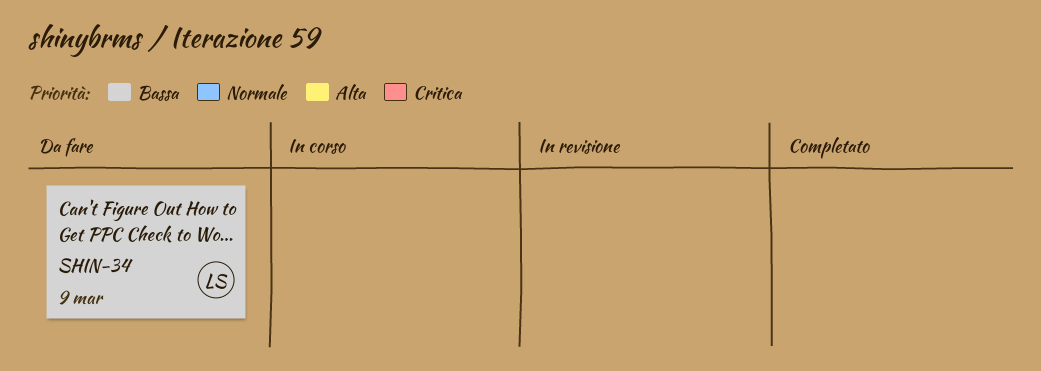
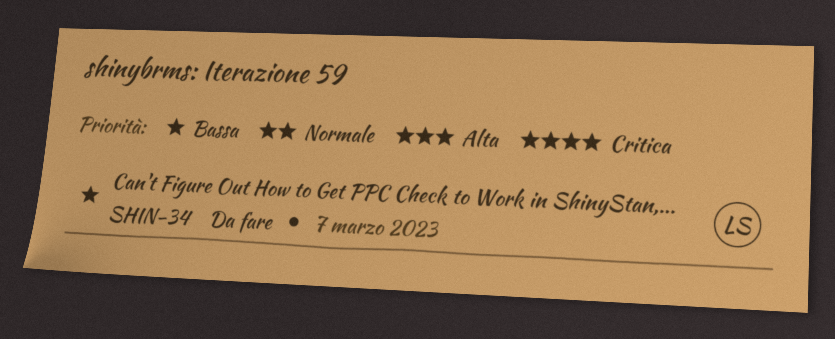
SHIN-34, due: Mar 9 -> Mar 7

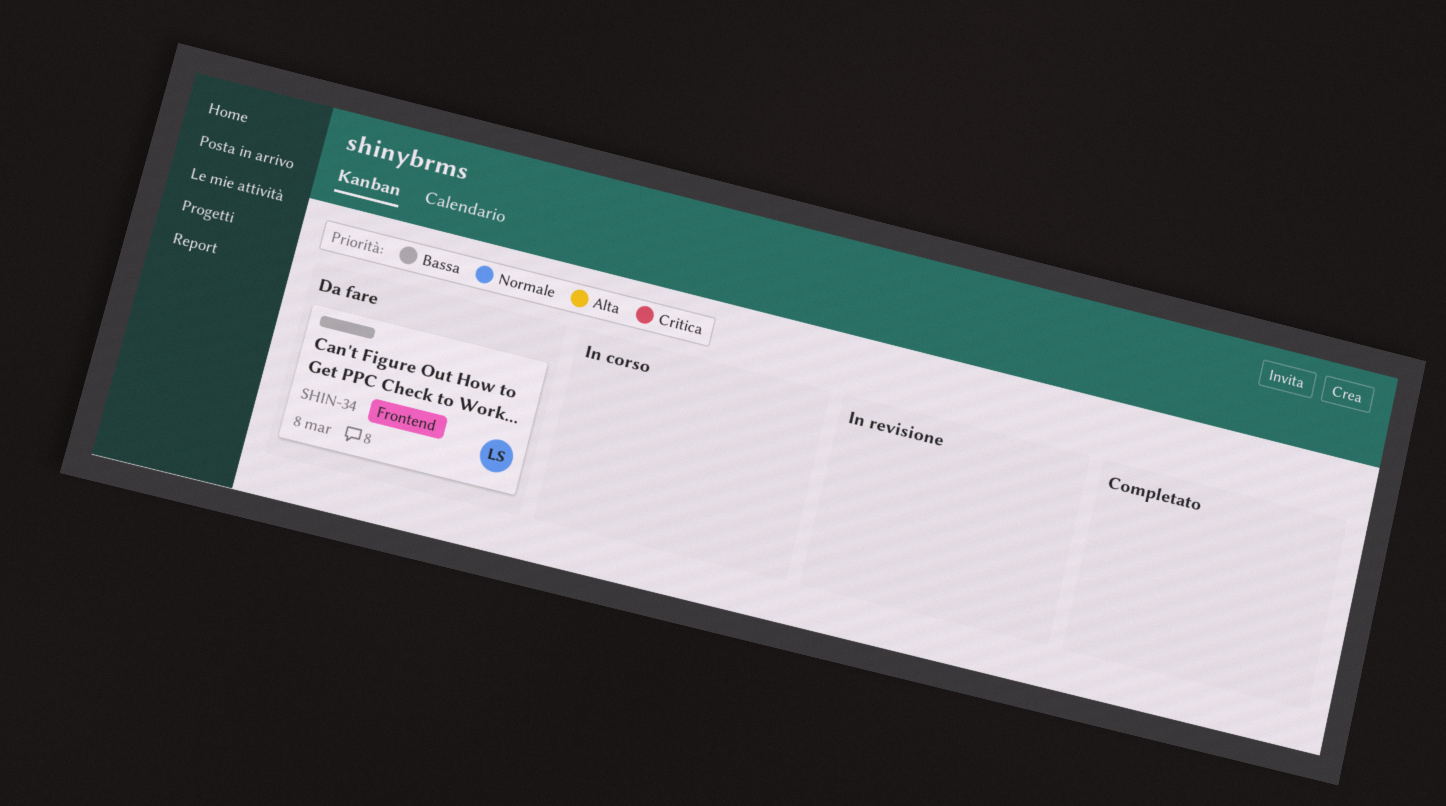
SHIN-34, due: Mar 7 -> Mar 8

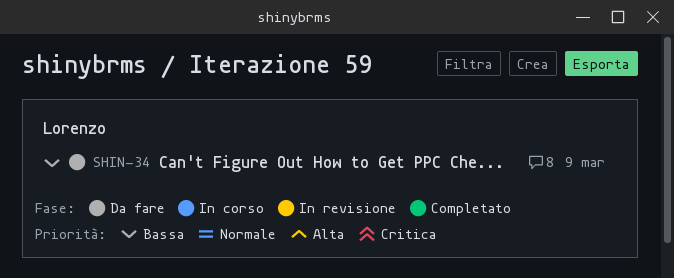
SHIN-34, due: Mar 8 -> Mar 9

